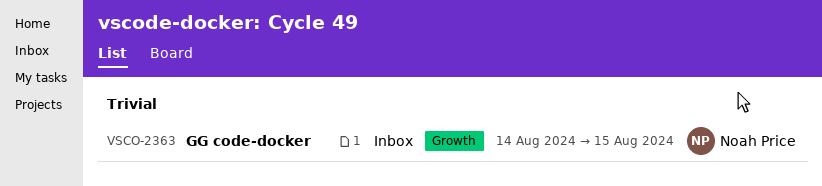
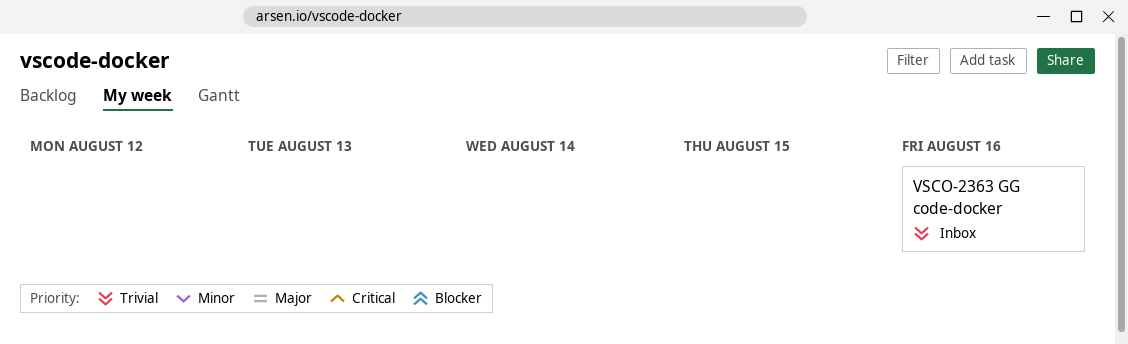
VSCO-2363, due: Aug 15 -> Aug 16

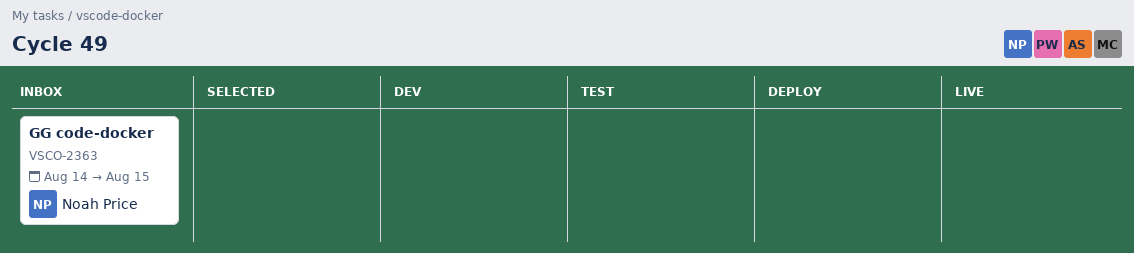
VSCO-2363, due: Aug 16 -> Aug 15

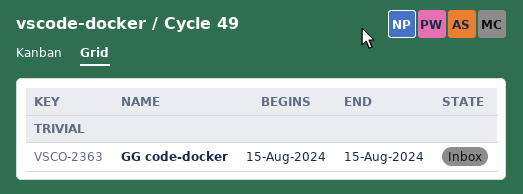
VSCO-2363, start: Aug 14 -> Aug 15

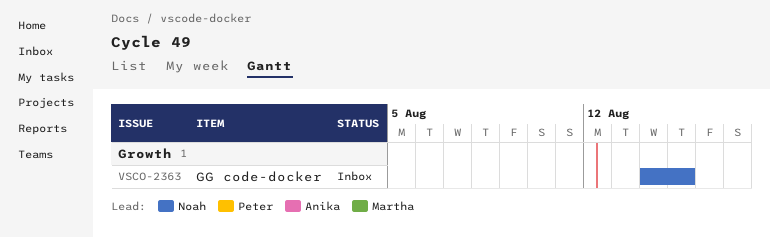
VSCO-2363, start: Aug 15 -> Aug 14

